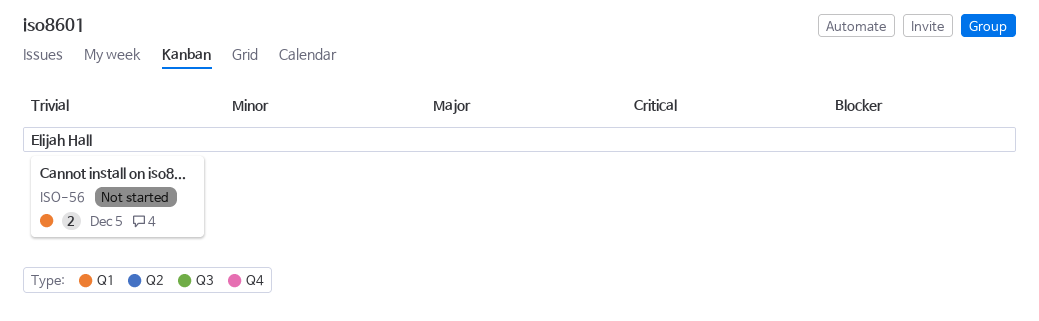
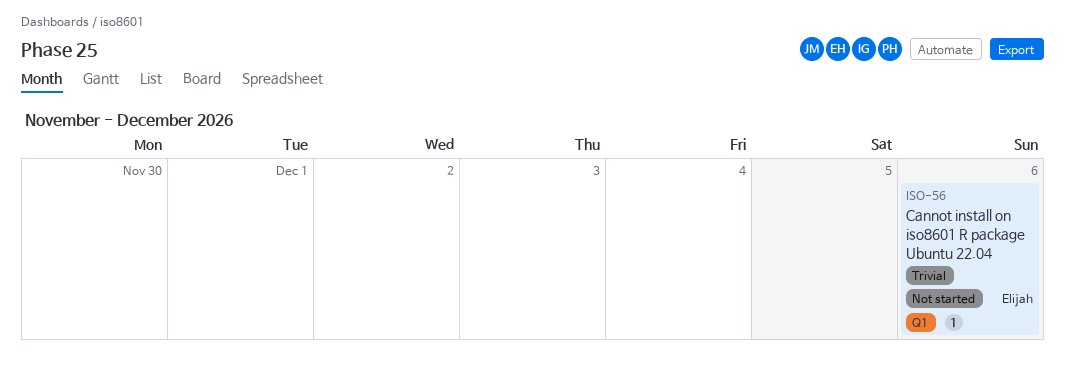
ISO-56, estimate: 2 -> 1
ISO-56, due: Dec 5 -> Dec 6

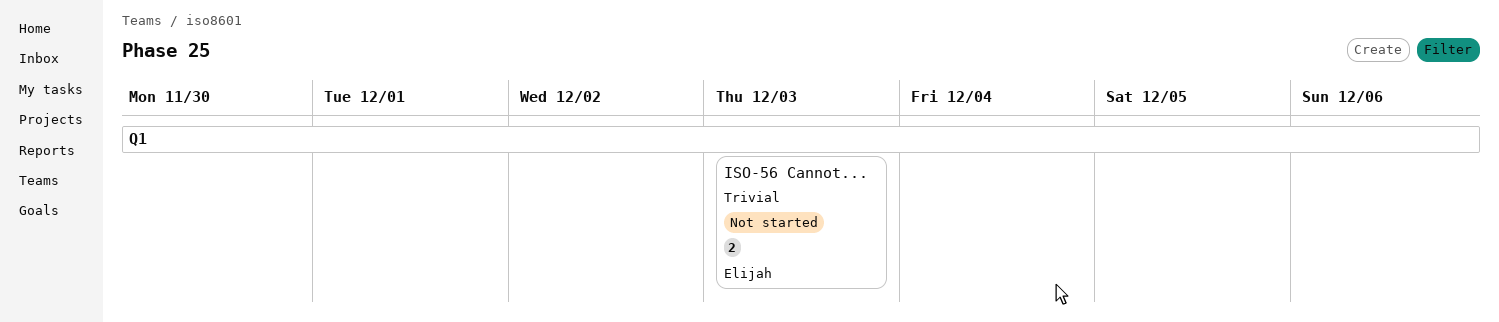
ISO-56, estimate: 1 -> 2
ISO-56, due: Dec 6 -> Dec 3

